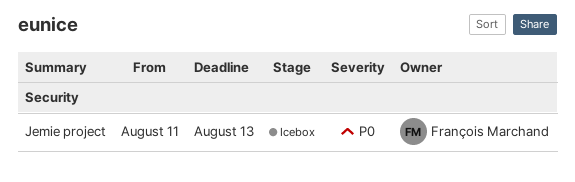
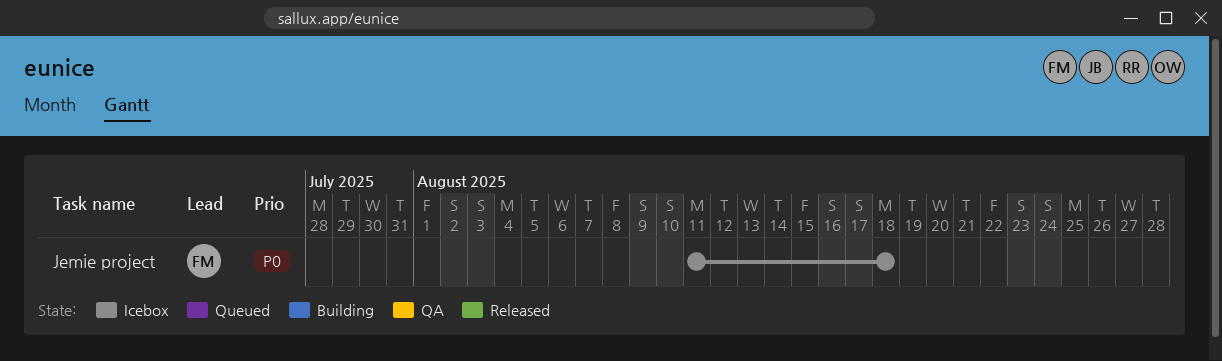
Jemie project, due: Aug 13 -> Aug 18

